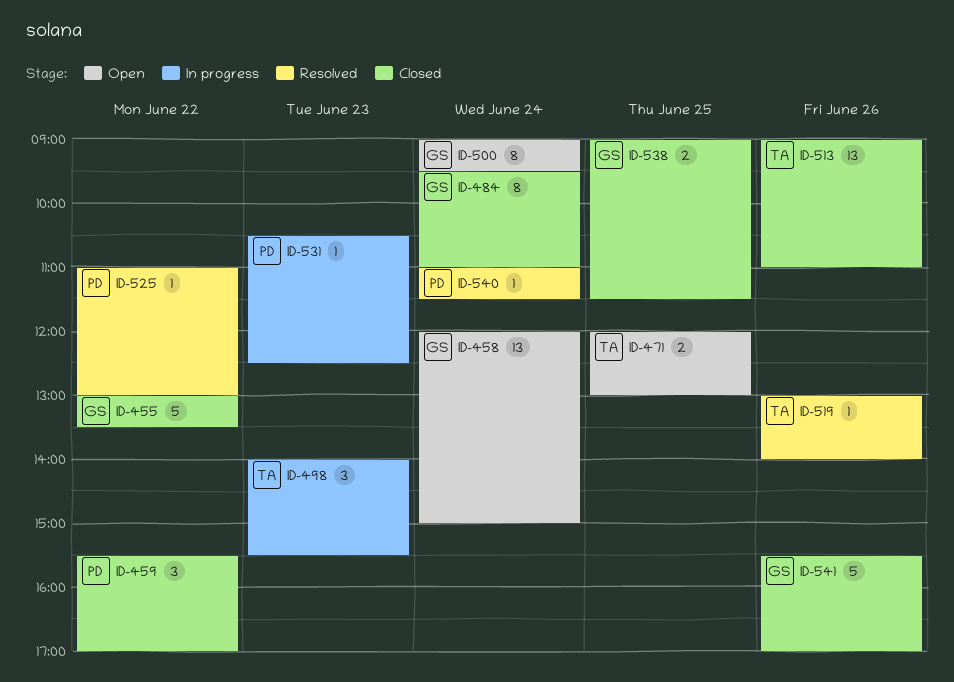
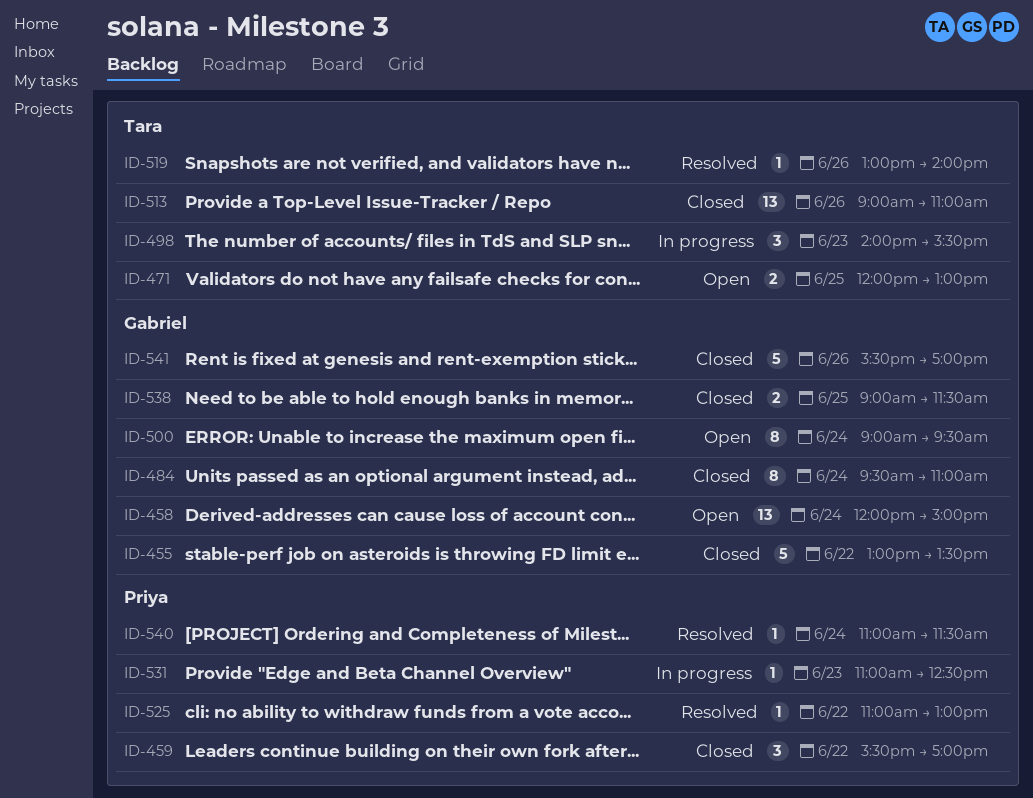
ID-531, begins: 10:30 -> 11:00

